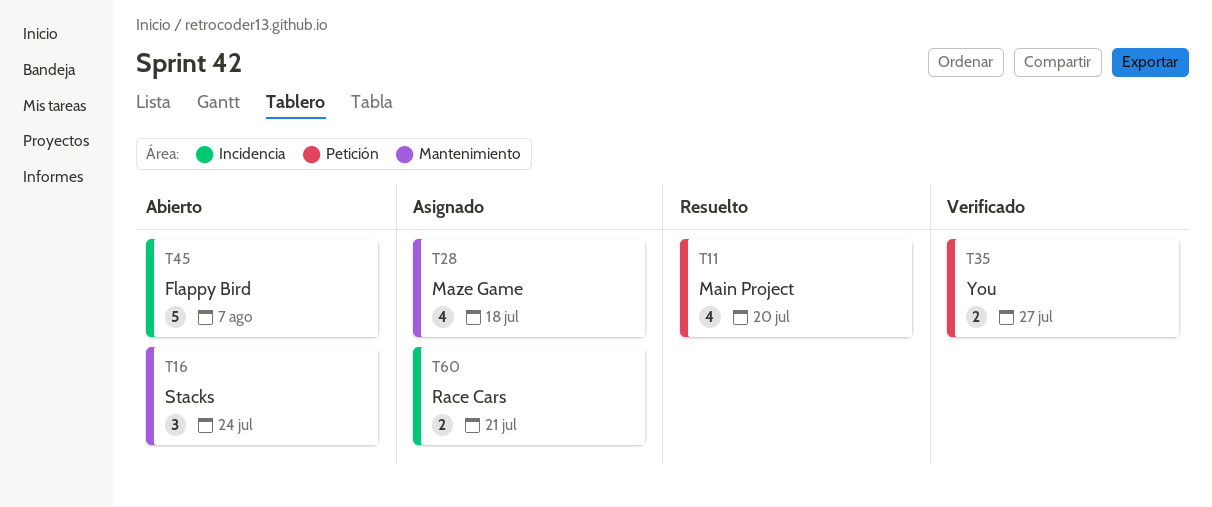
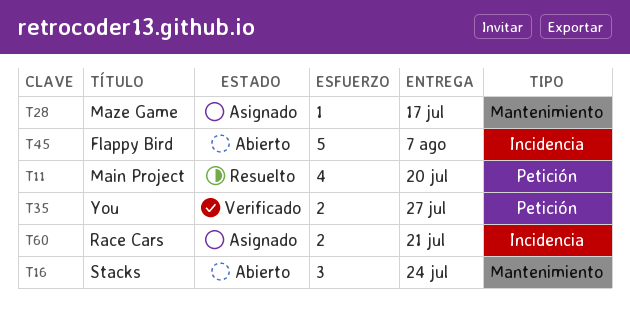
T28, estimate: 4 -> 1
T28, due: Jul 18 -> Jul 17

